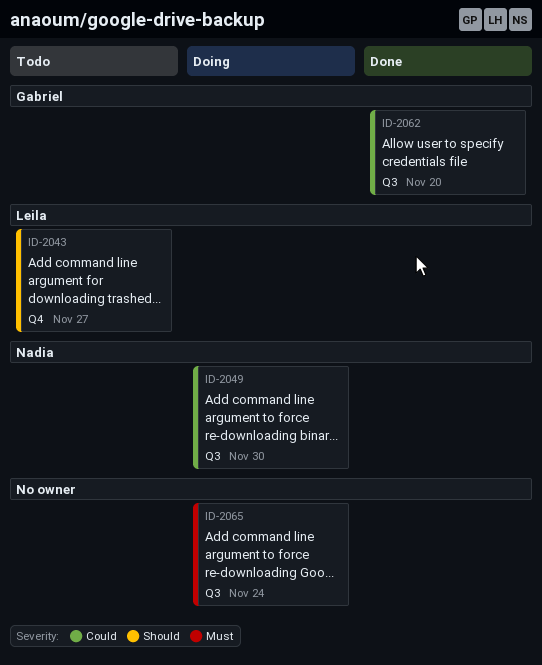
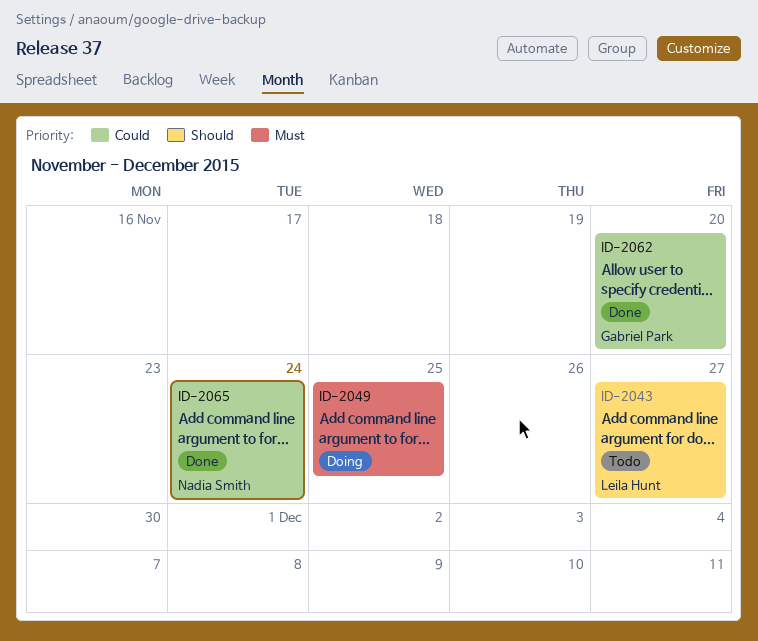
ID-2049, owner: Nadia Smith -> none
ID-2049, priority: Could -> Must
ID-2049, due: Nov 30 -> Nov 25
ID-2065, status: Doing -> Done
ID-2065, owner: none -> Nadia Smith
ID-2065, priority: Must -> Could

